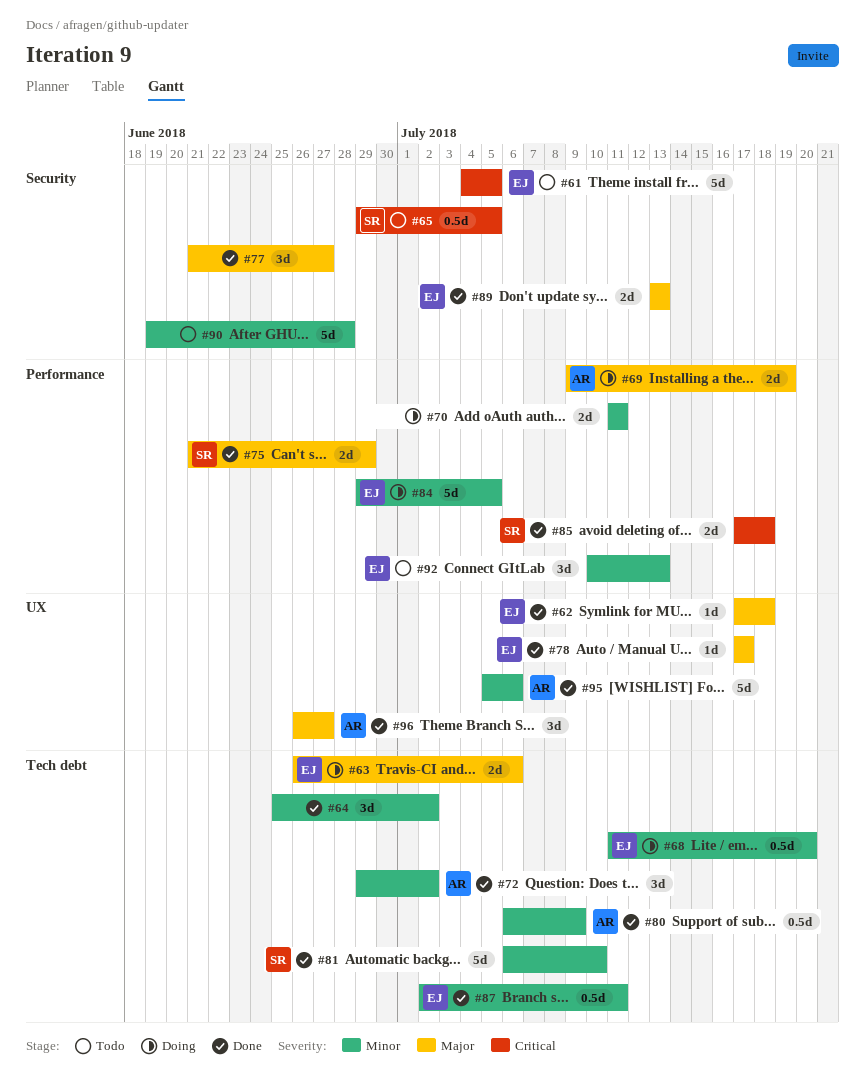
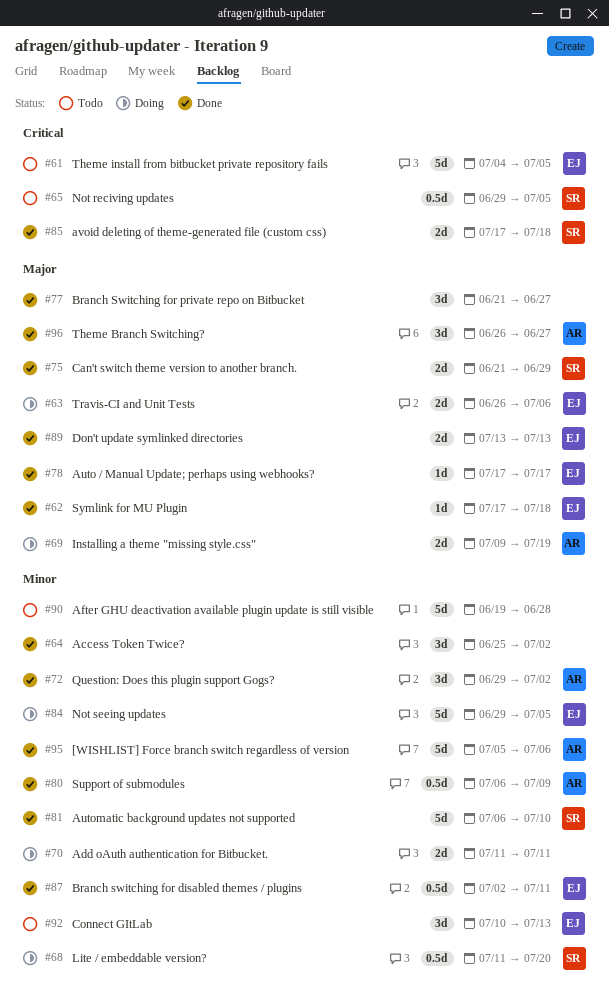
#68, owner: EJ -> SR

